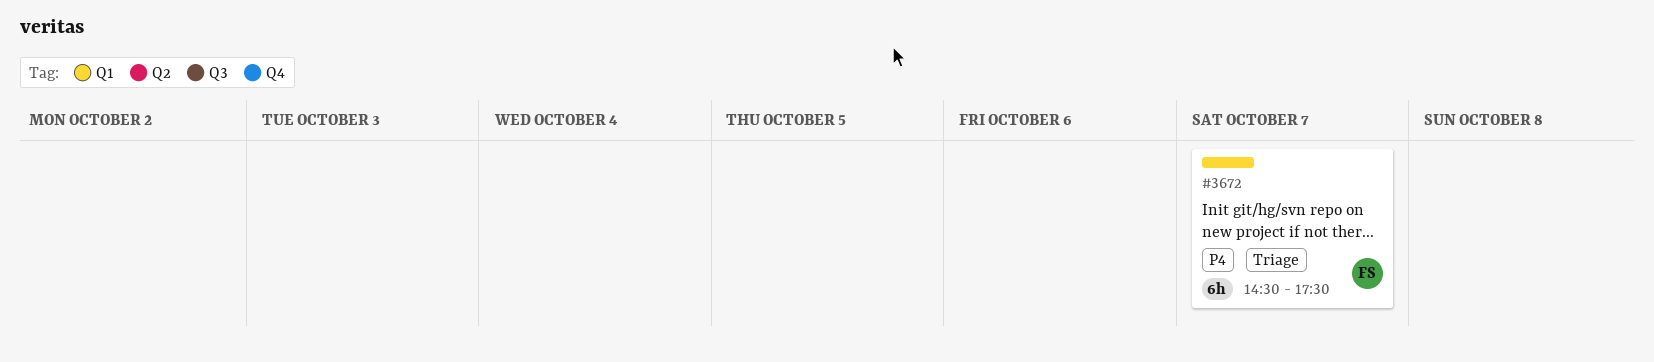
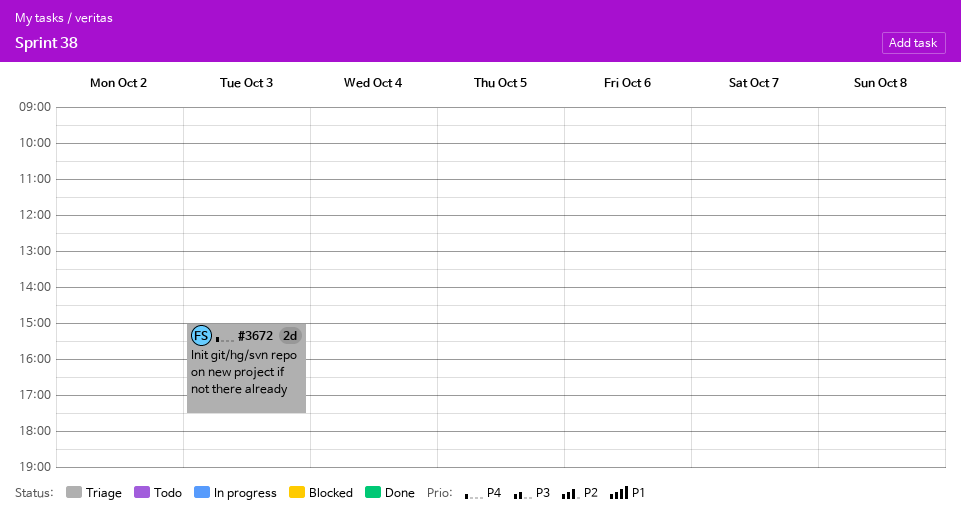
#3672, estimate: 6h -> 2d
#3672, day: Oct 7 -> Oct 3
#3672, begins: 14:30 -> 15:00

